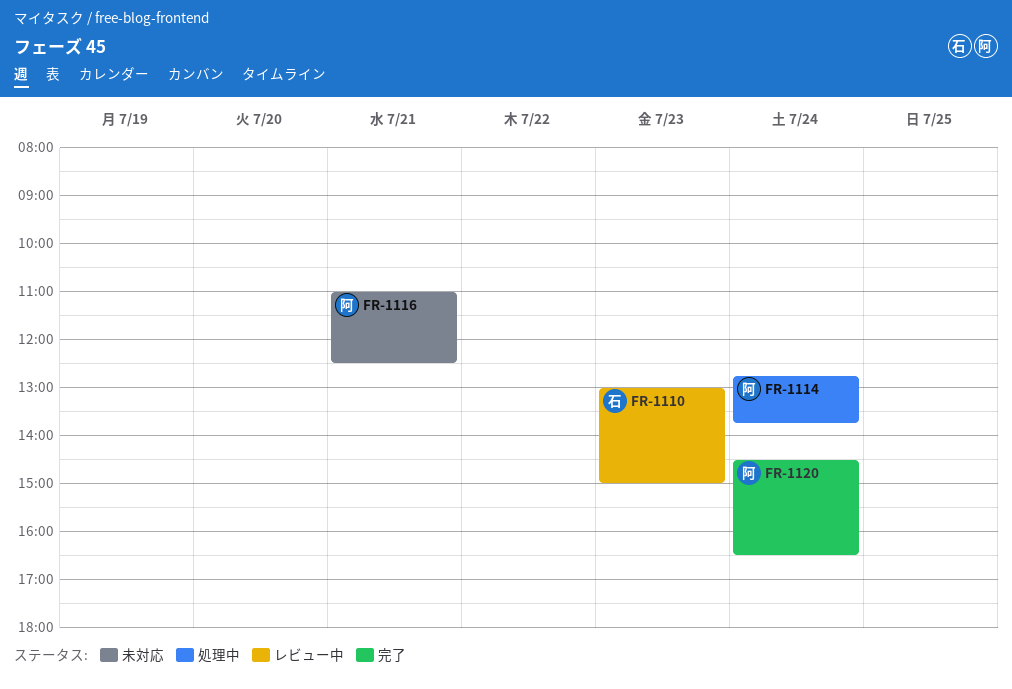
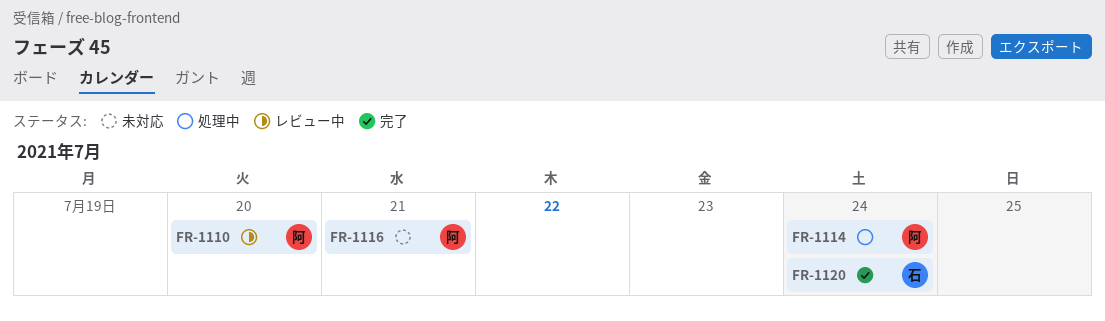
FR-1110, owner: 石 -> 阿
FR-1110, day: Jul 23 -> Jul 20
FR-1120, owner: 阿 -> 石

